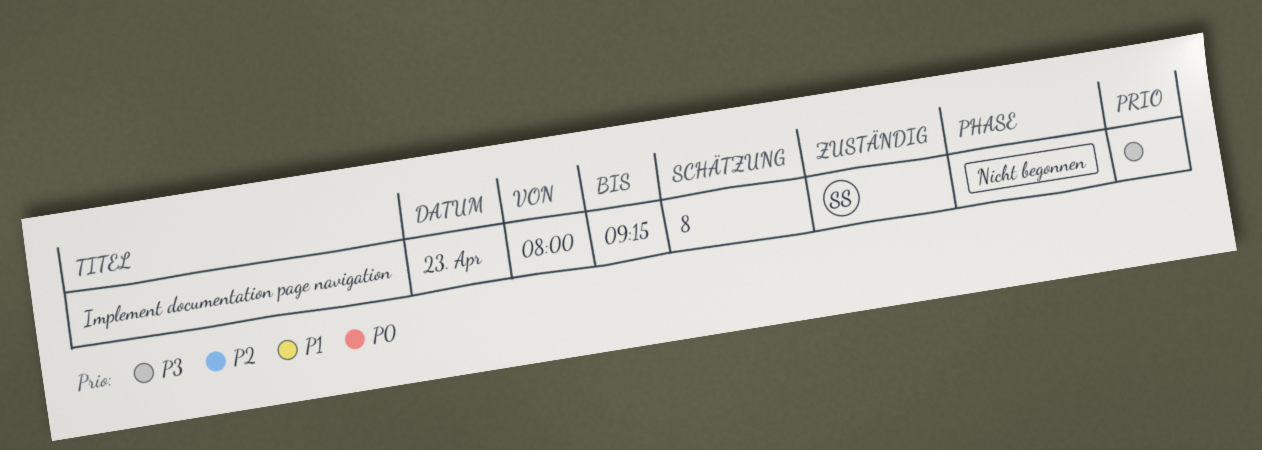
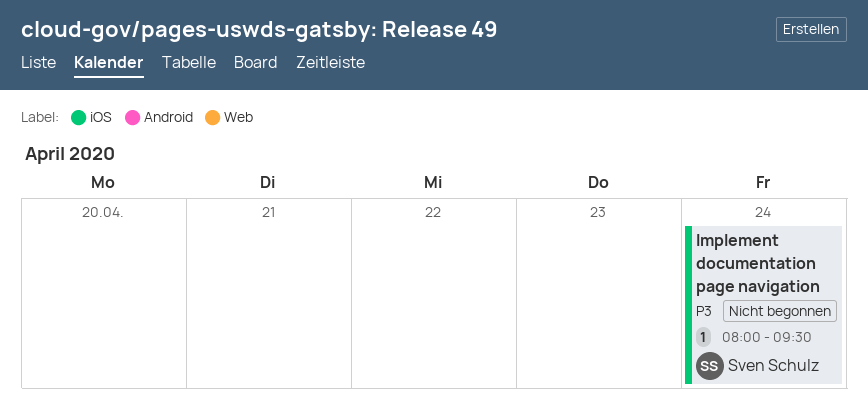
Implement documentation page navigation, estimate: 8 -> 1
Implement documentation page navigation, day: Apr 23 -> Apr 24
Implement documentation page navigation, ends: 09:15 -> 09:30

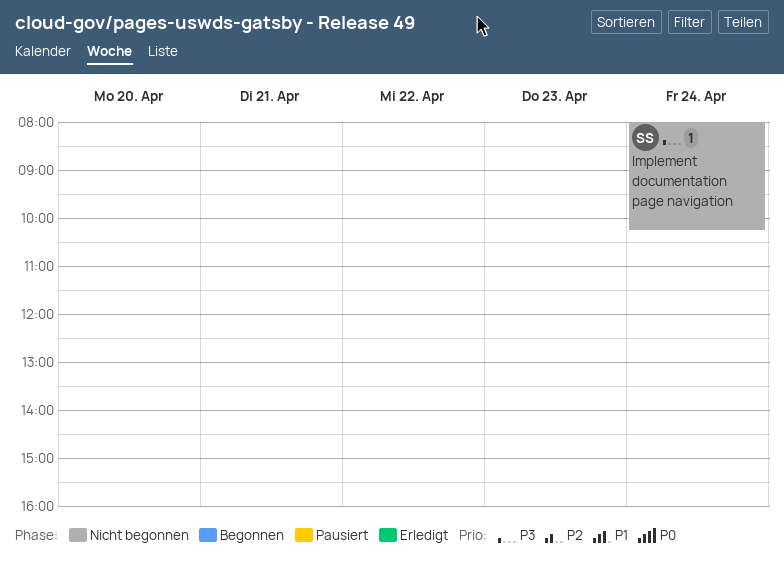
Implement documentation page navigation, ends: 09:30 -> 10:15

